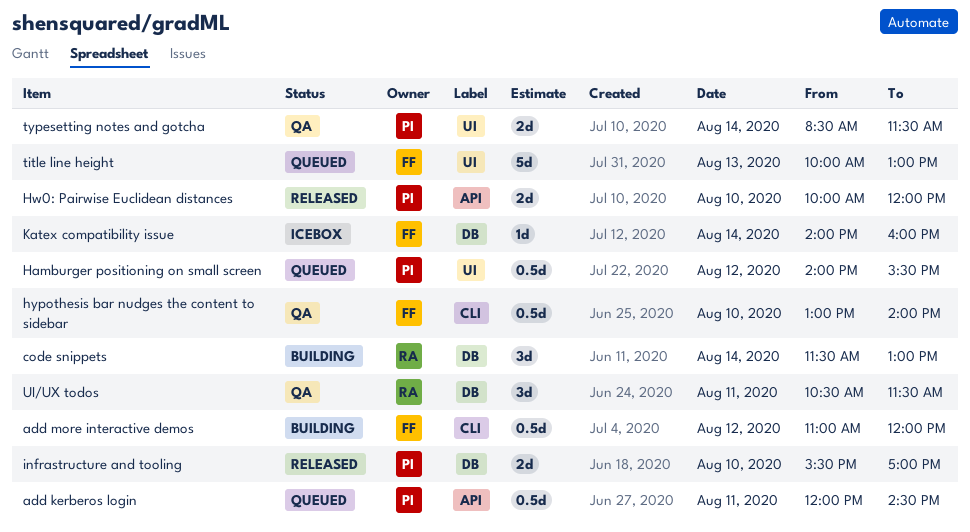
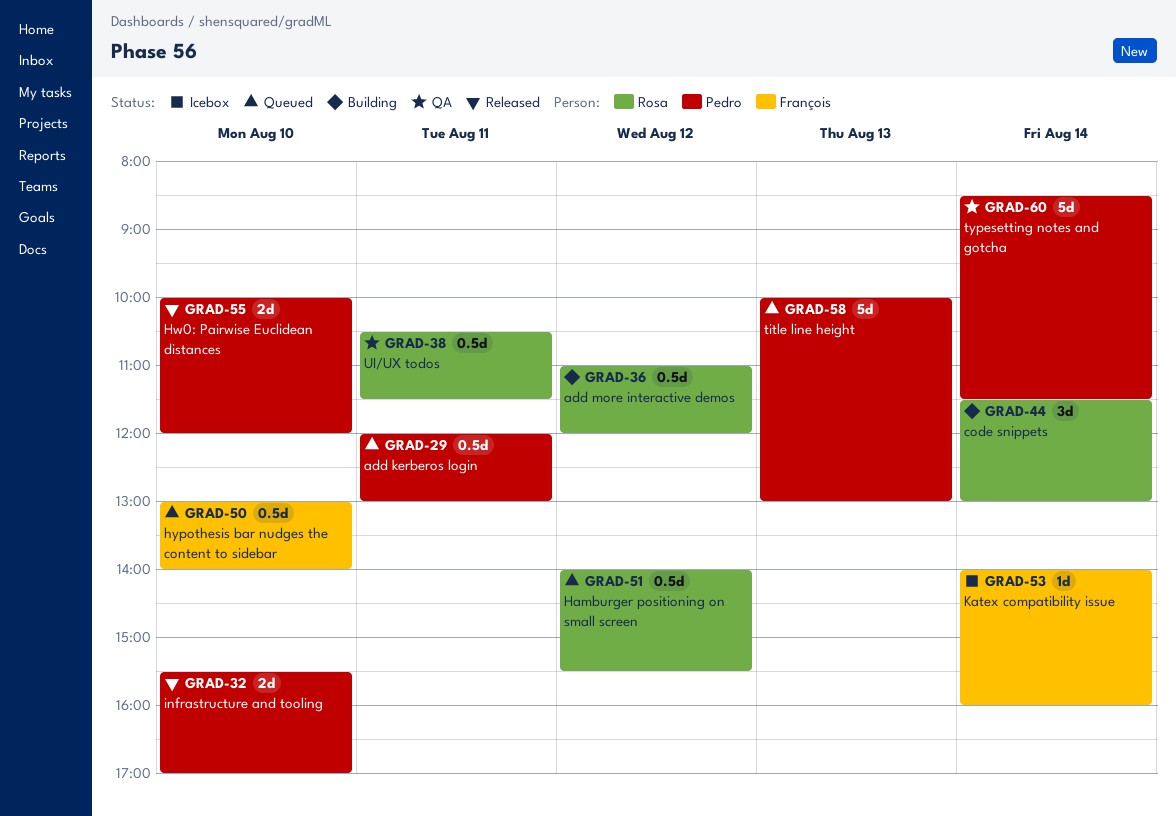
add kerberos login, ends: 14:30 -> 13:00
add more interactive demos, owner: François -> Rosa
Hamburger positioning on small screen, owner: Pedro -> Rosa
hypothesis bar nudges the content to sidebar, status: QA -> Queued
title line height, owner: François -> Pedro
typesetting notes and gotcha, estimate: 2d -> 5d
UI/UX todos, estimate: 3d -> 0.5d

